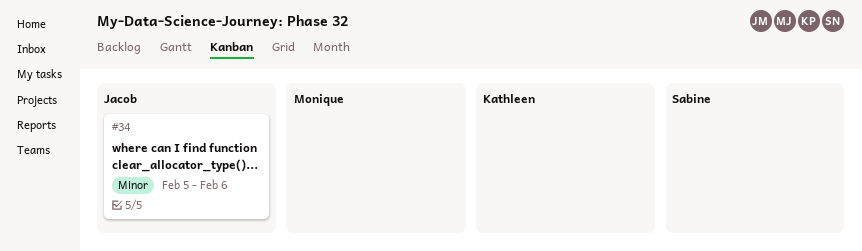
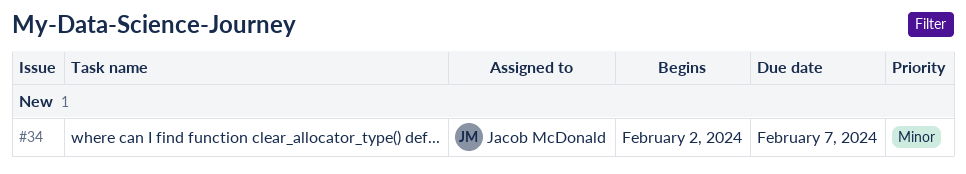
#34, start: Feb 5 -> Feb 2
#34, due: Feb 6 -> Feb 7

